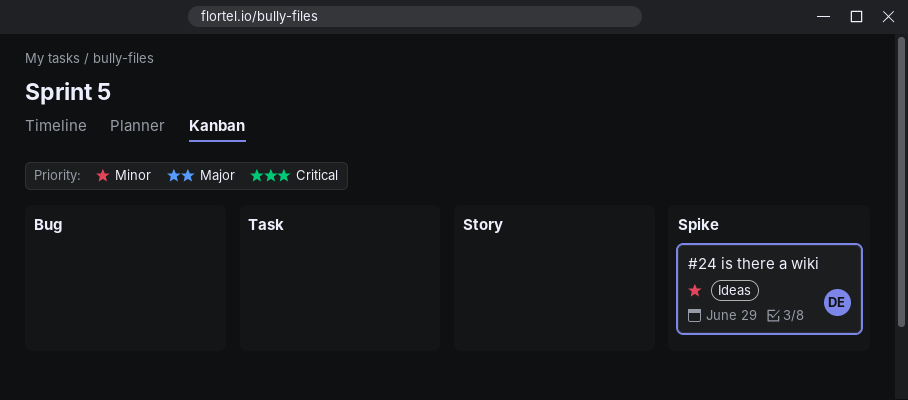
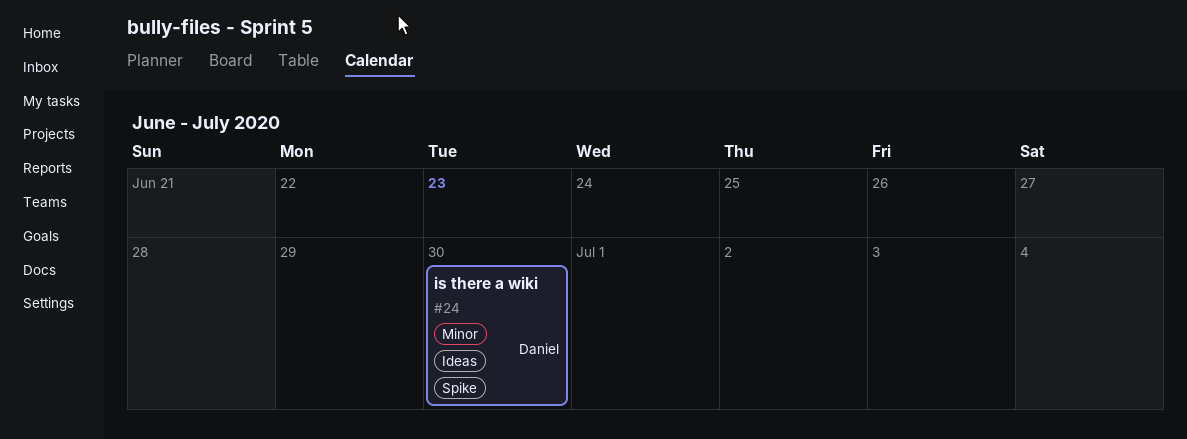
#24, due: Jun 29 -> Jun 30

